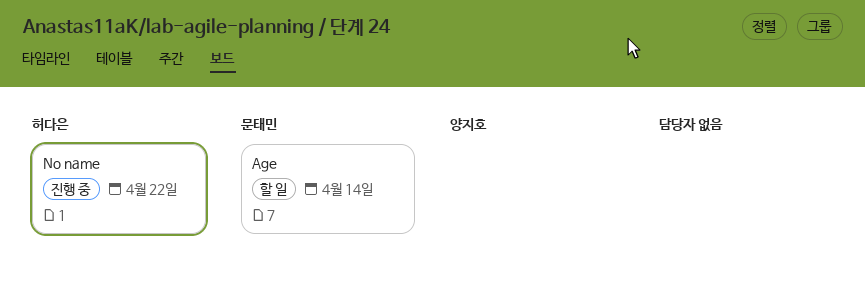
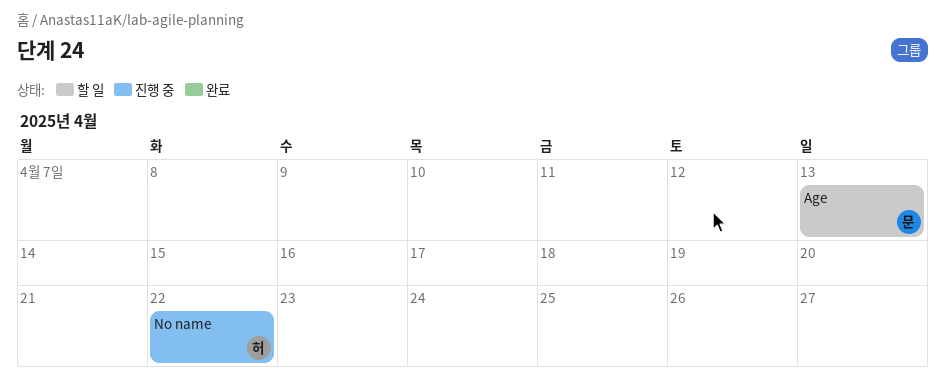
Age, due: Apr 14 -> Apr 13

